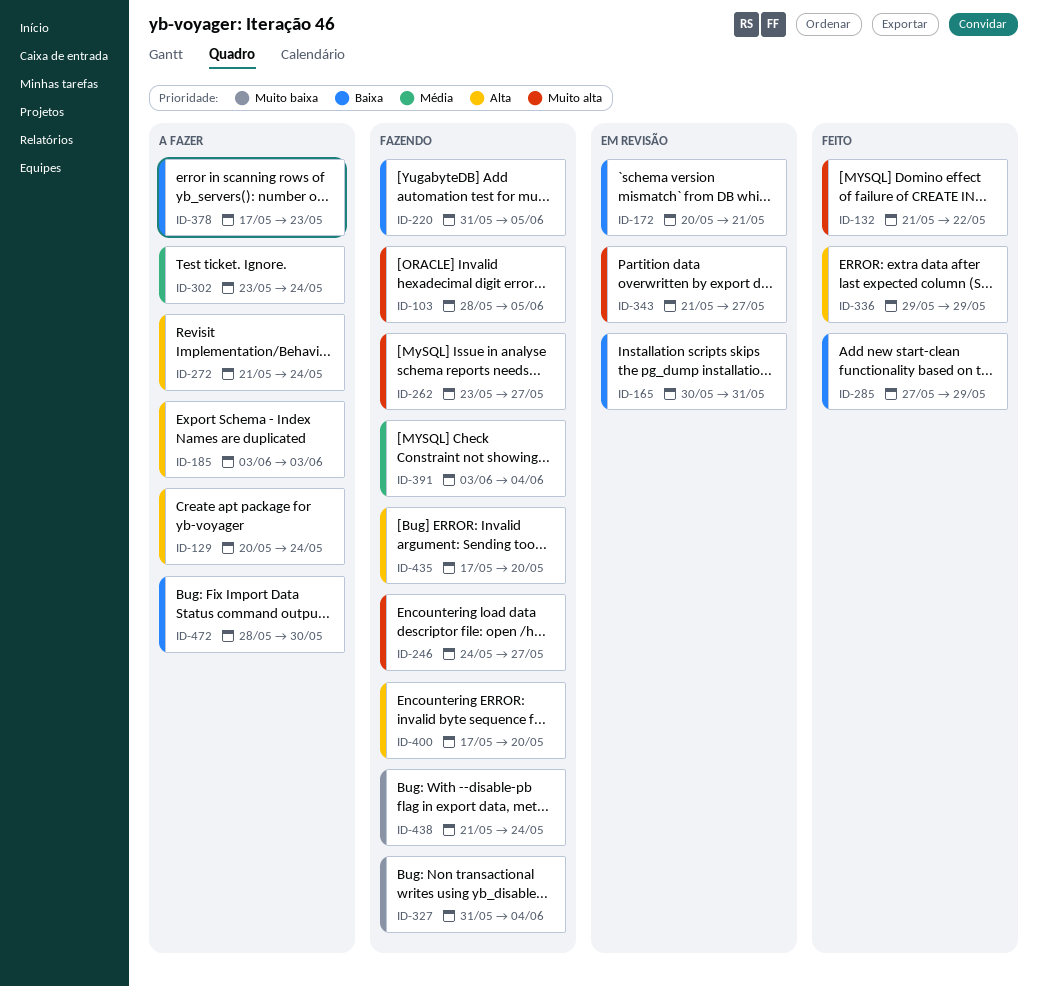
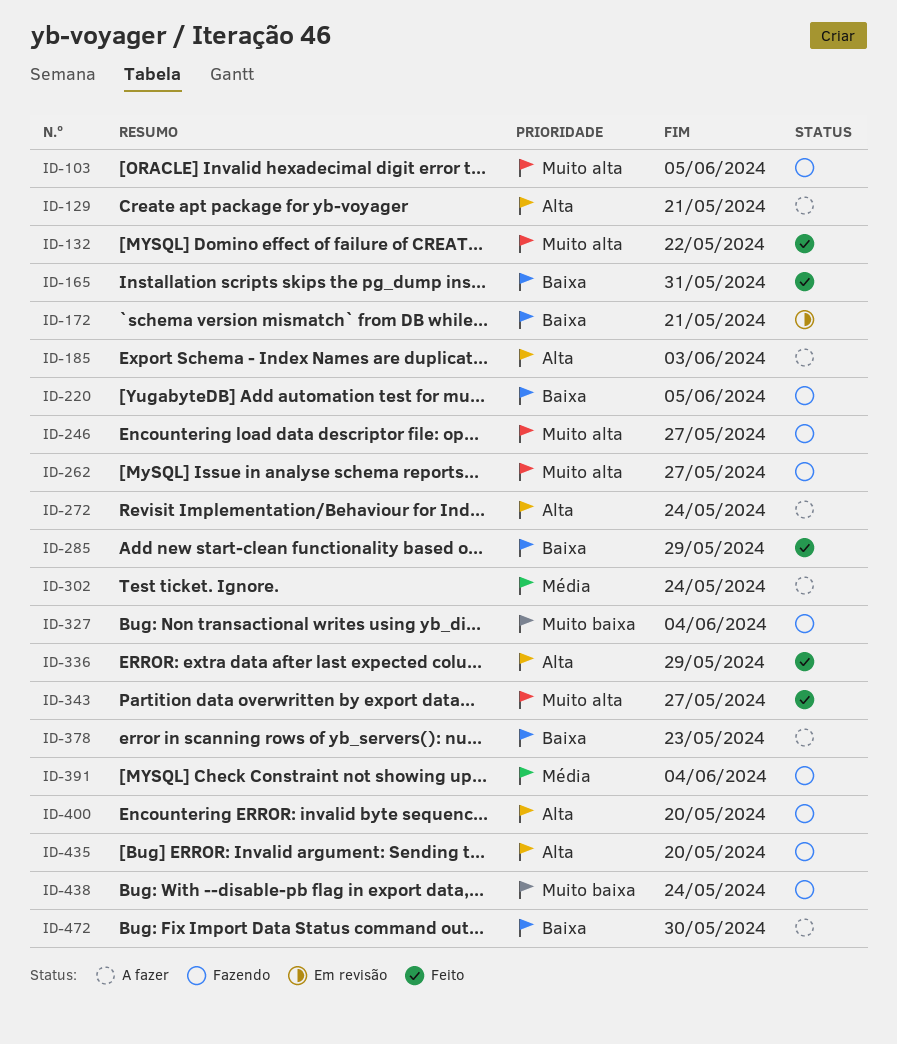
ID-129, due: May 24 -> May 21
ID-165, status: Em revisão -> Feito
ID-343, status: Em revisão -> Feito

